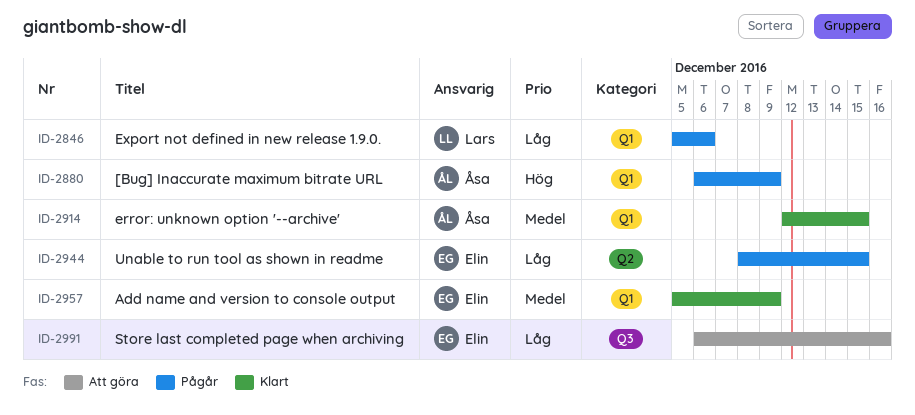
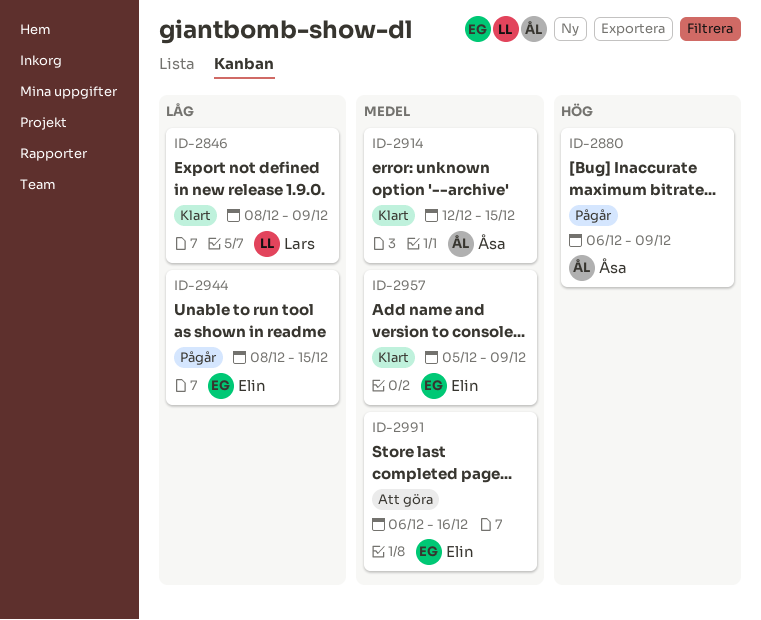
ID-2846, status: Pågår -> Klart
ID-2846, start: Dec 5 -> Dec 8
ID-2846, due: Dec 6 -> Dec 9
ID-2991, priority: Låg -> Medel

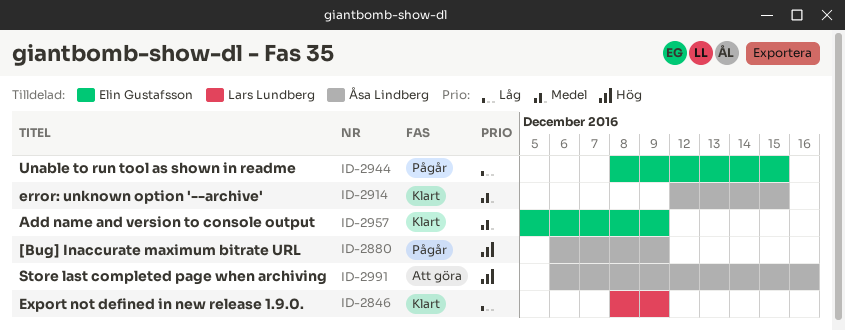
ID-2991, owner: Elin Gustafsson -> Åsa Lindberg
ID-2991, priority: Medel -> Hög

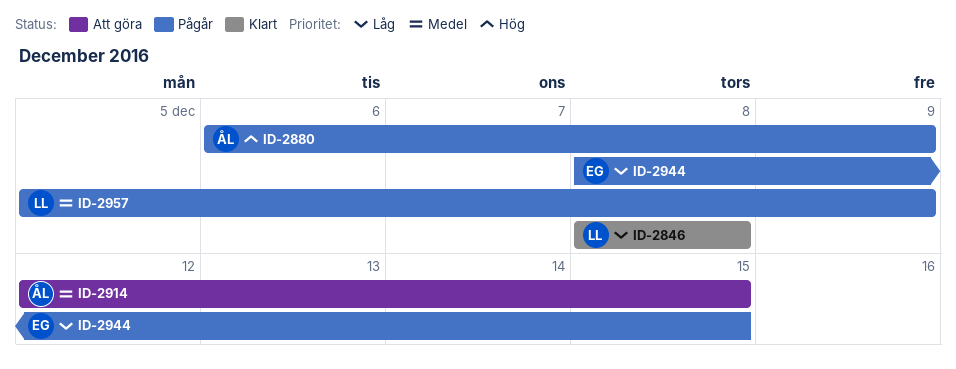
ID-2846, due: Dec 9 -> Dec 8
ID-2914, status: Klart -> Att göra
ID-2957, status: Klart -> Pågår
ID-2957, owner: Elin Gustafsson -> Lars Lundberg
ID-2991: present -> none

